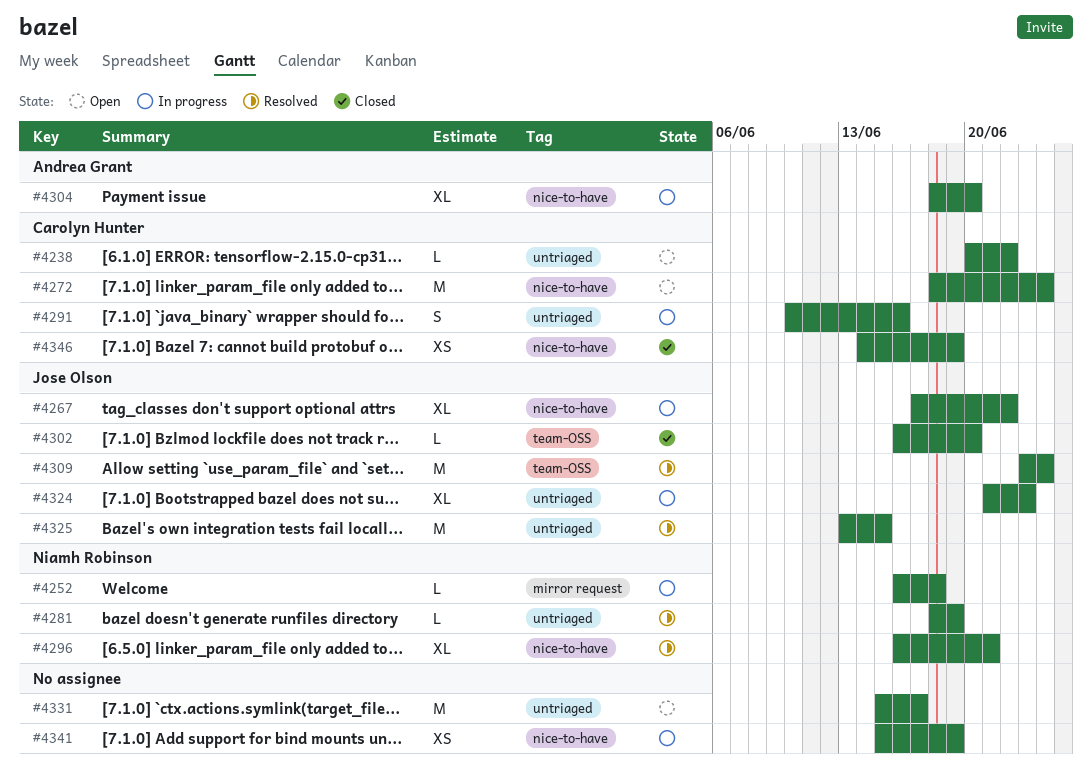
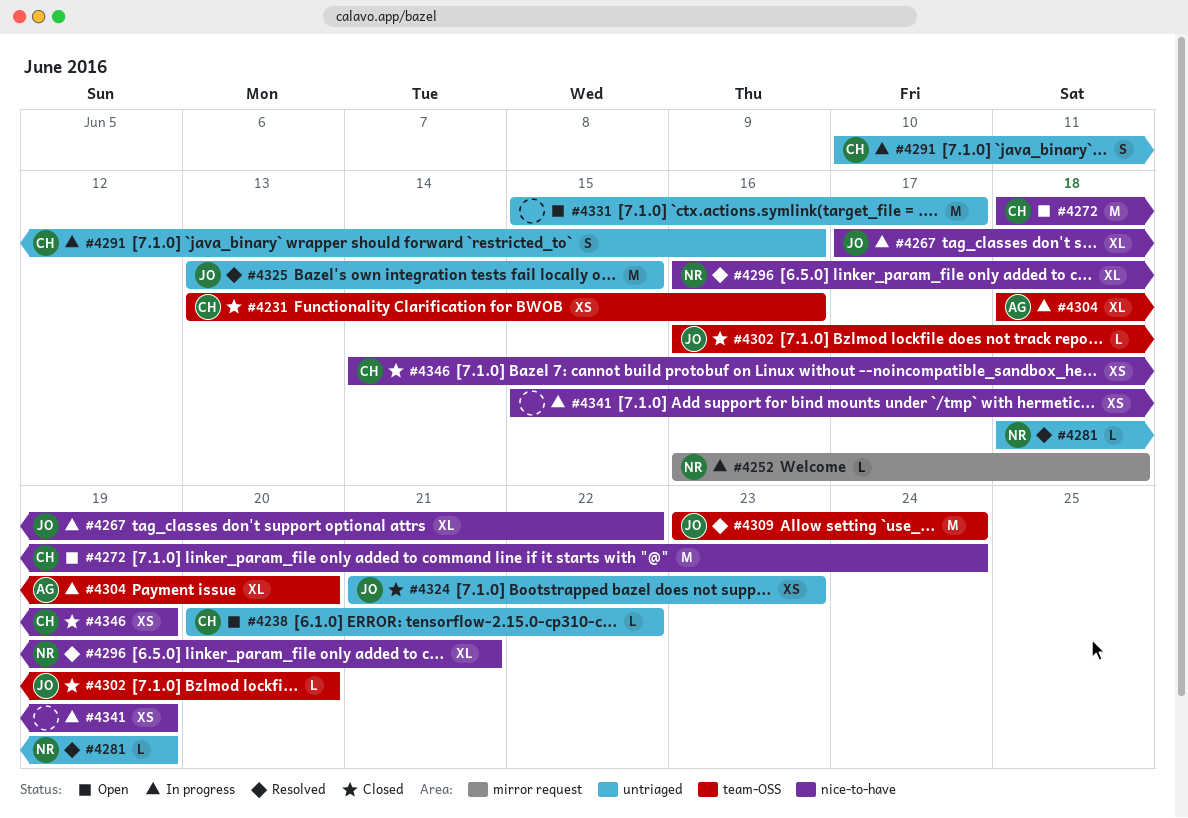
#4231: none -> present
#4304, label: nice-to-have -> team-OSS
#4324, status: In progress -> Closed
#4324, estimate: XL -> XS

